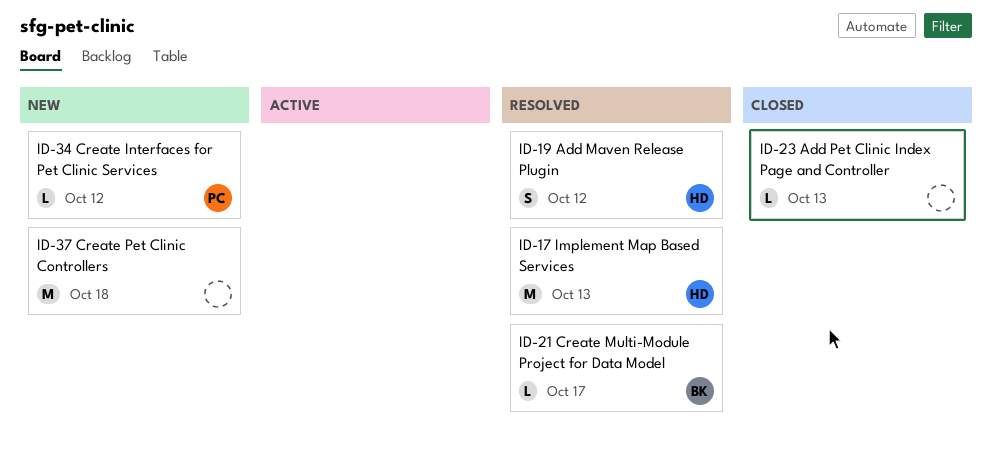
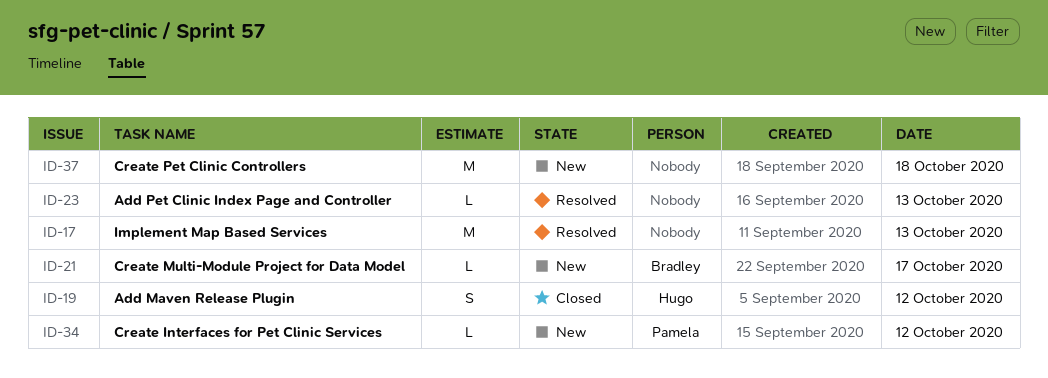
ID-17, owner: Hugo -> none
ID-19, status: Resolved -> Closed
ID-21, status: Resolved -> New
ID-23, status: Closed -> Resolved

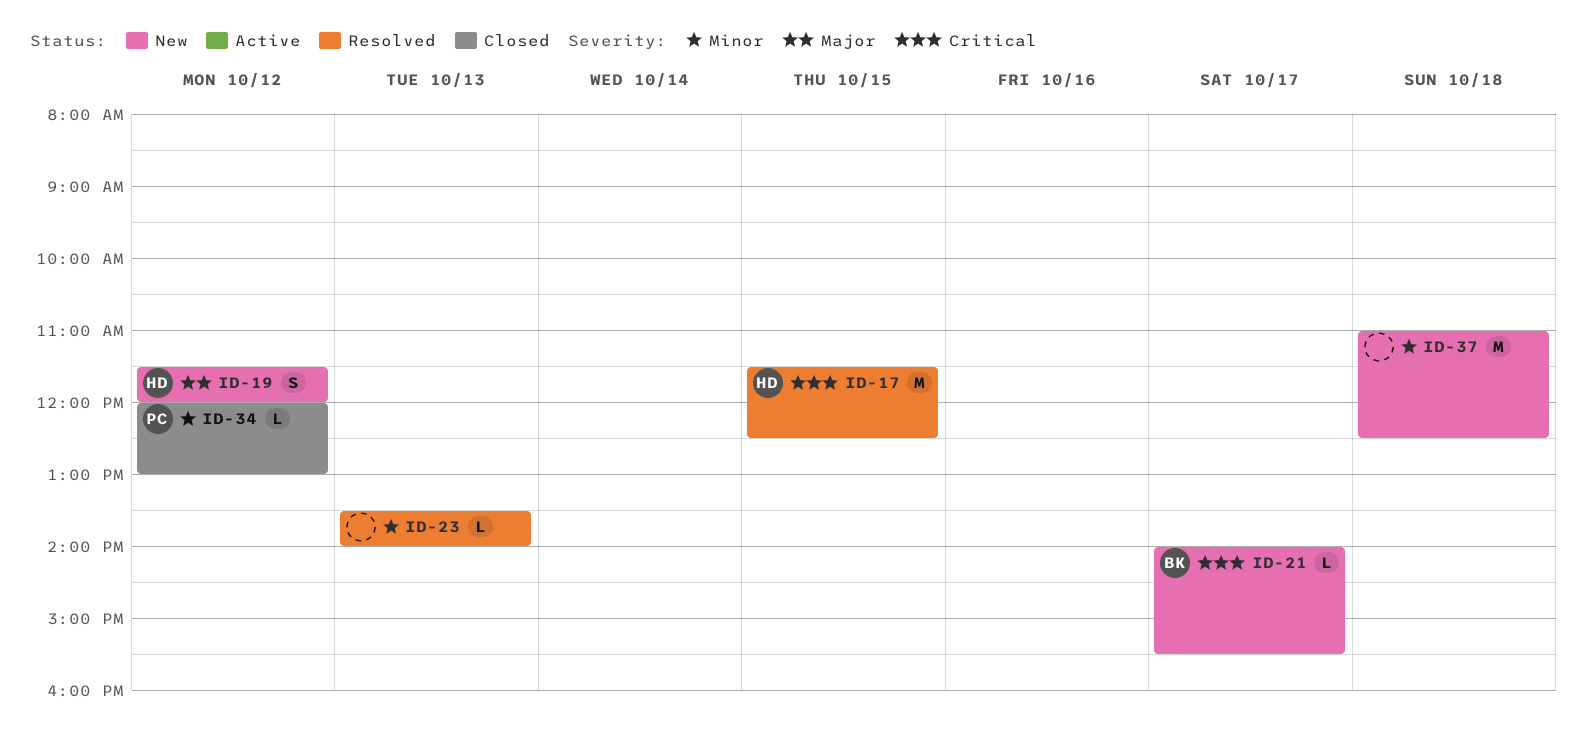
ID-17, owner: none -> Hugo
ID-17, day: Oct 13 -> Oct 15
ID-19, status: Closed -> New
ID-34, status: New -> Closed

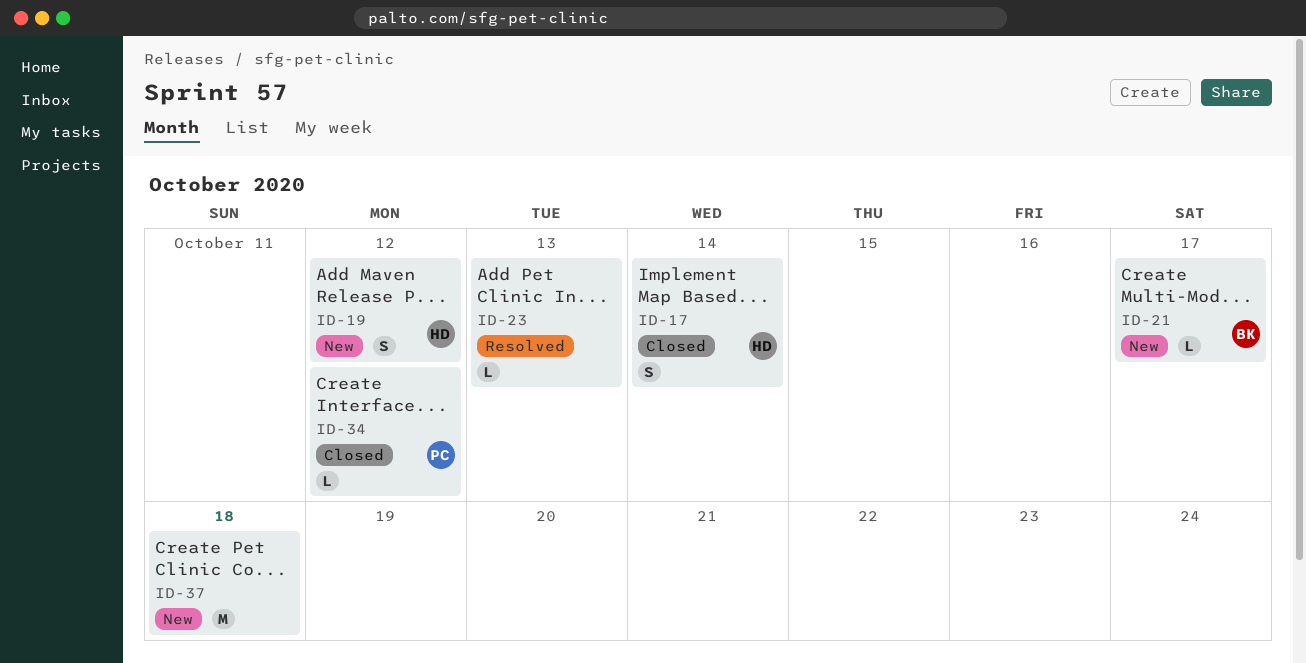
ID-17, status: Resolved -> Closed
ID-17, estimate: M -> S
ID-17, day: Oct 15 -> Oct 14

